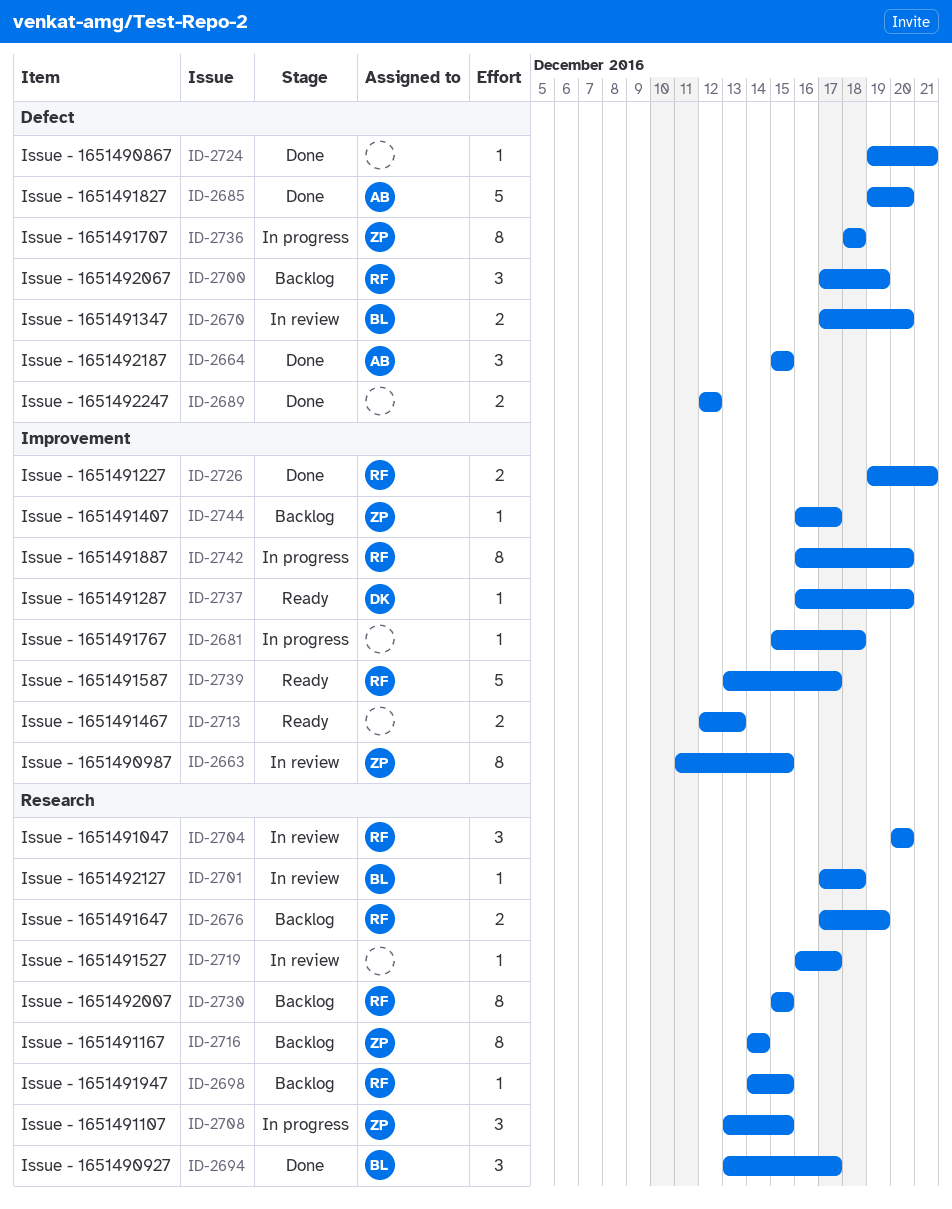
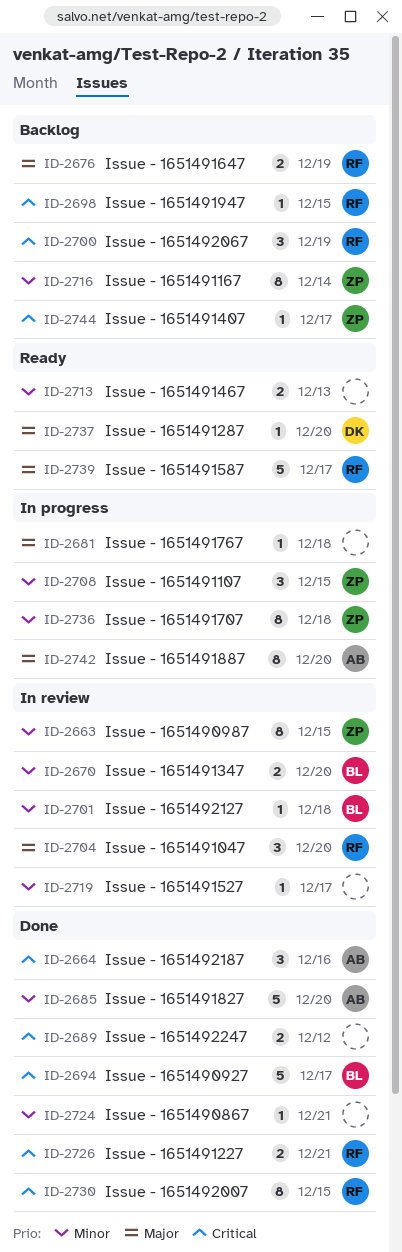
ID-2664, due: Dec 15 -> Dec 16
ID-2694, estimate: 3 -> 5
ID-2730, status: Backlog -> Done
ID-2742, owner: RF -> AB

